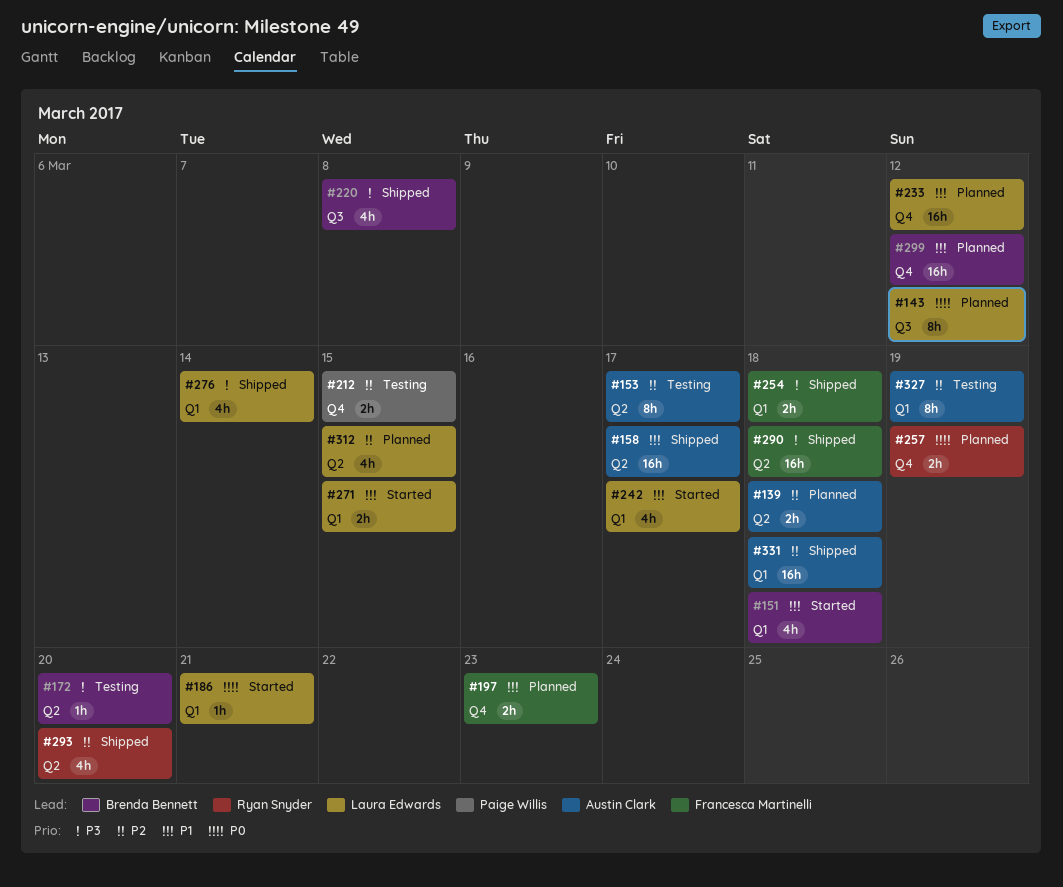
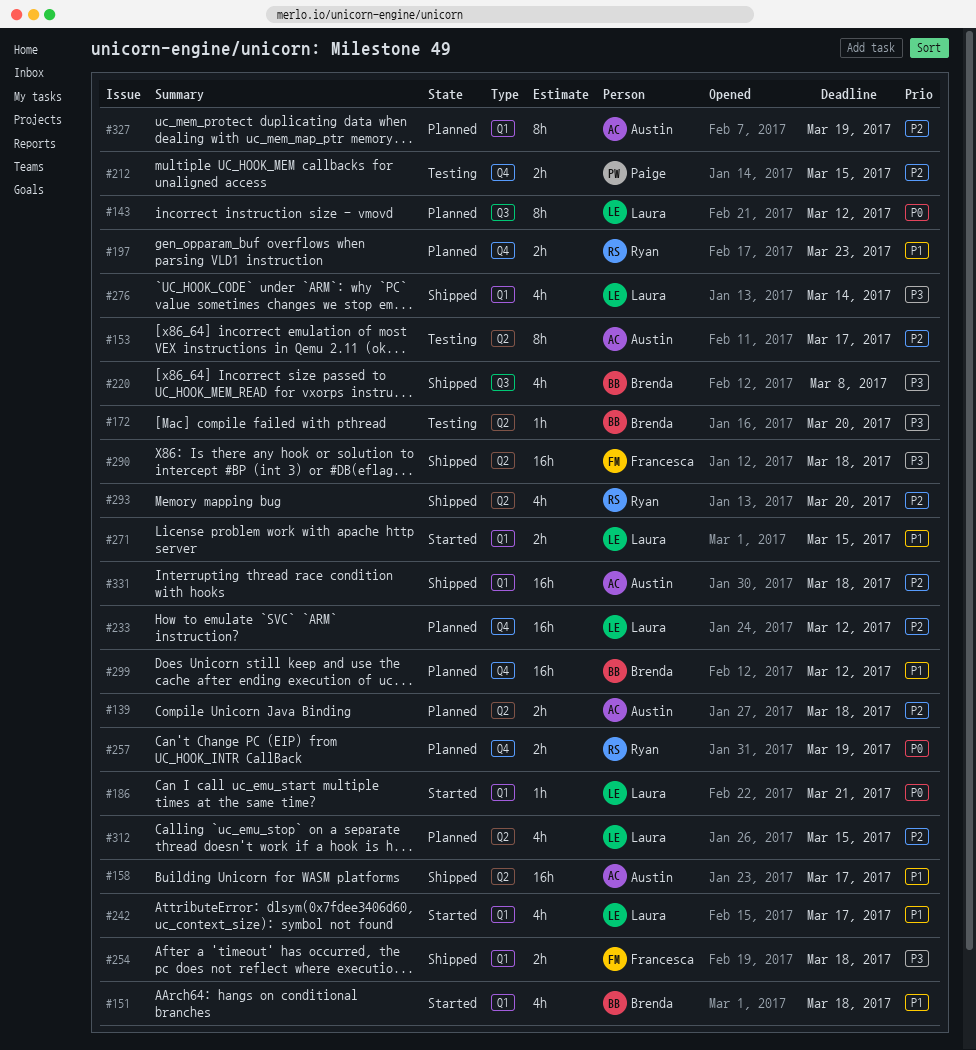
#197, owner: Francesca Martinelli -> Ryan Snyder
#233, priority: P1 -> P2
#327, status: Testing -> Planned

